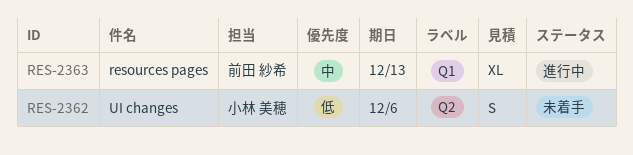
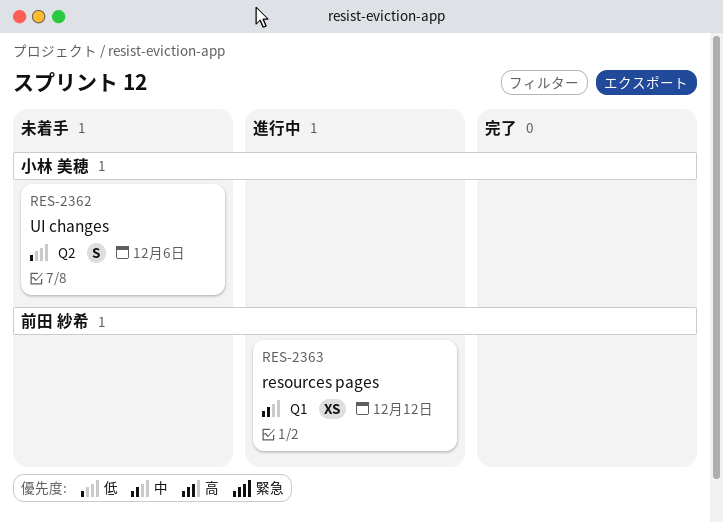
RES-2363, estimate: XL -> XS
RES-2363, due: Dec 13 -> Dec 12

